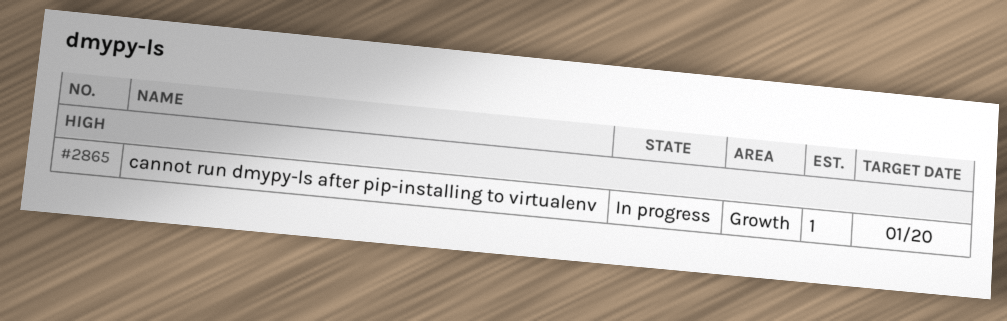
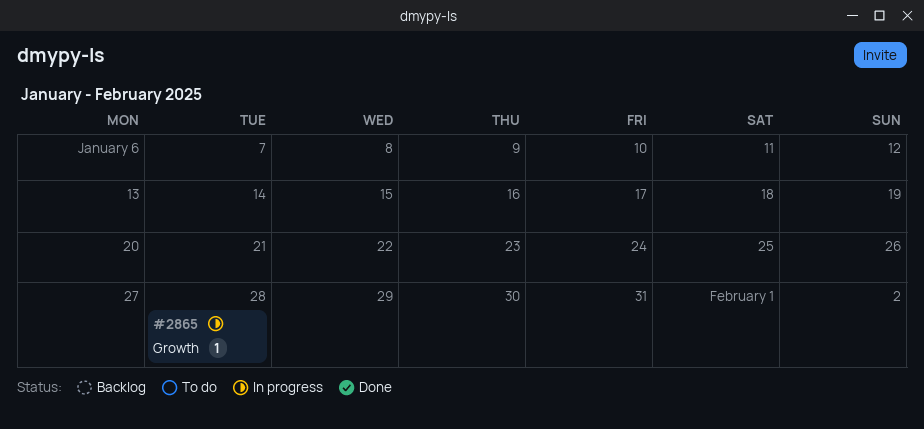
#2865, due: Jan 20 -> Jan 28

